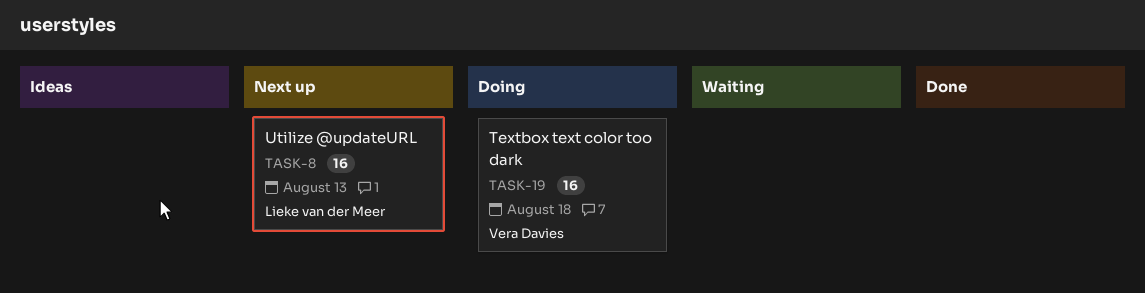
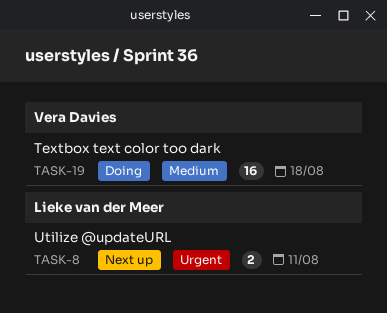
TASK-8, estimate: 16 -> 2
TASK-8, due: Aug 13 -> Aug 11

